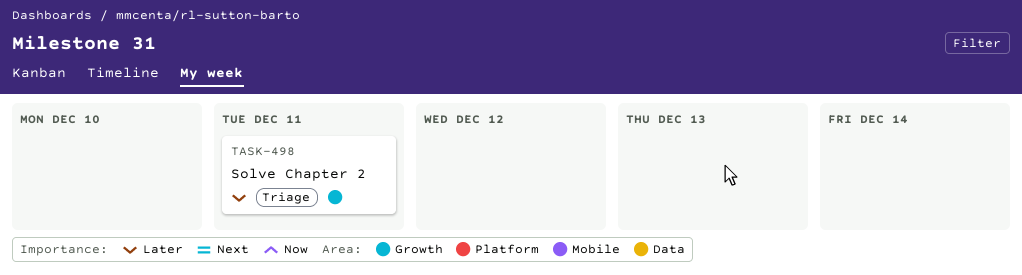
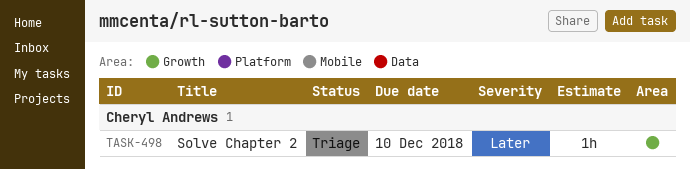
TASK-498, due: Dec 11 -> Dec 10

